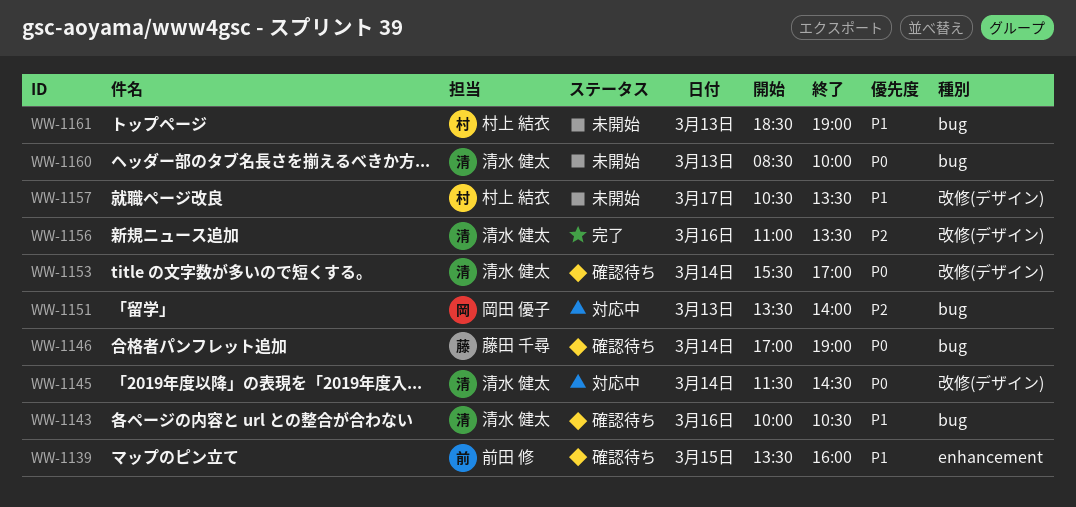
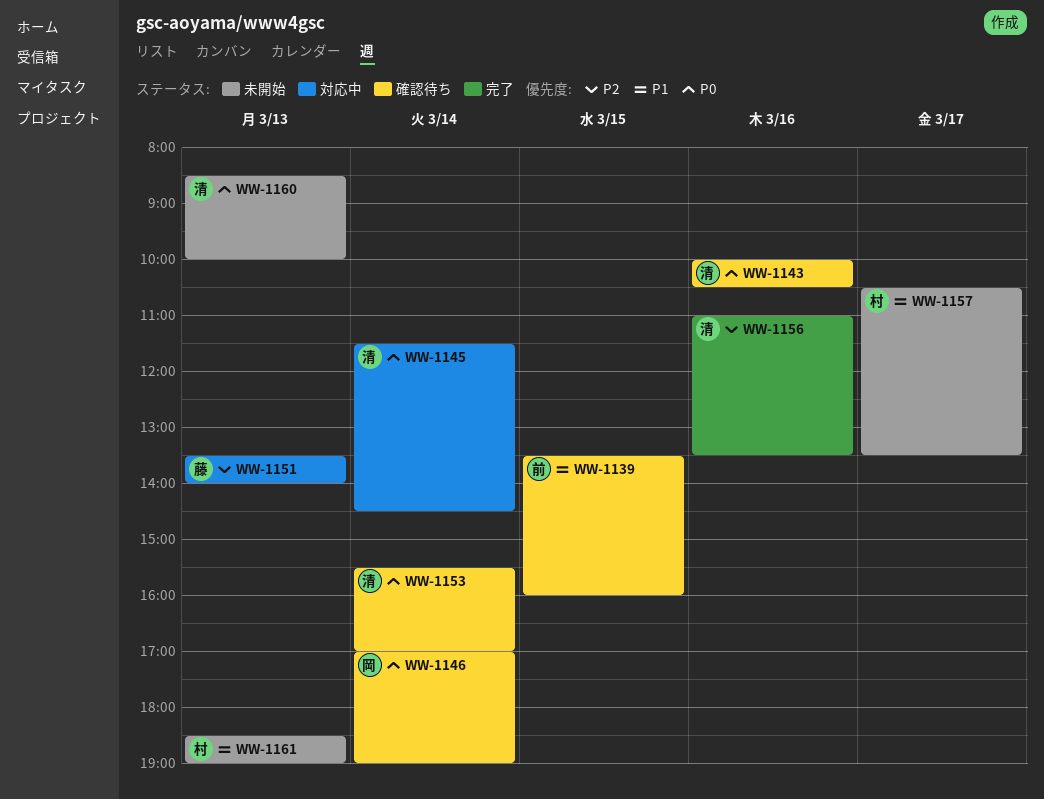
WW-1143, priority: P1 -> P0
WW-1146, owner: 藤田 千尋 -> 岡田 優子
WW-1151, owner: 岡田 優子 -> 藤田 千尋

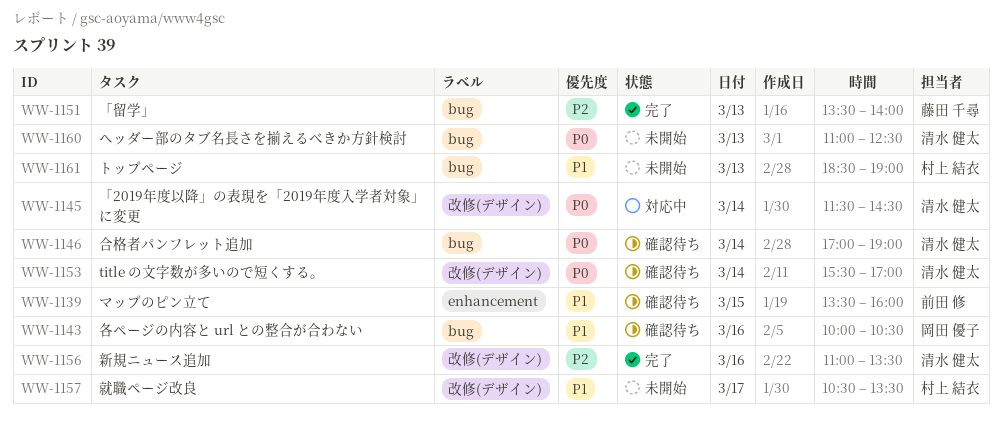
WW-1143, owner: 清水 健太 -> 岡田 優子
WW-1143, priority: P0 -> P1
WW-1146, owner: 岡田 優子 -> 清水 健太
WW-1151, status: 対応中 -> 完了
WW-1160, begins: 08:30 -> 11:00
WW-1160, ends: 10:00 -> 12:30

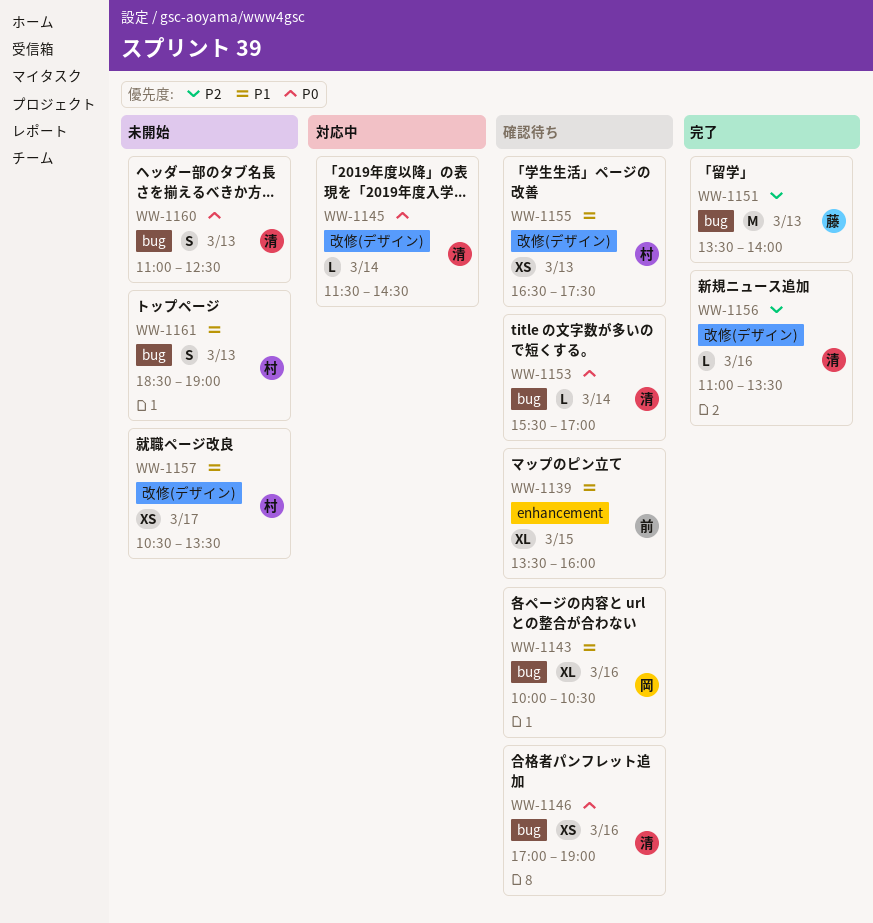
WW-1146, day: Mar 14 -> Mar 16
WW-1153, label: 改修(デザイン) -> bug
WW-1155: none -> present

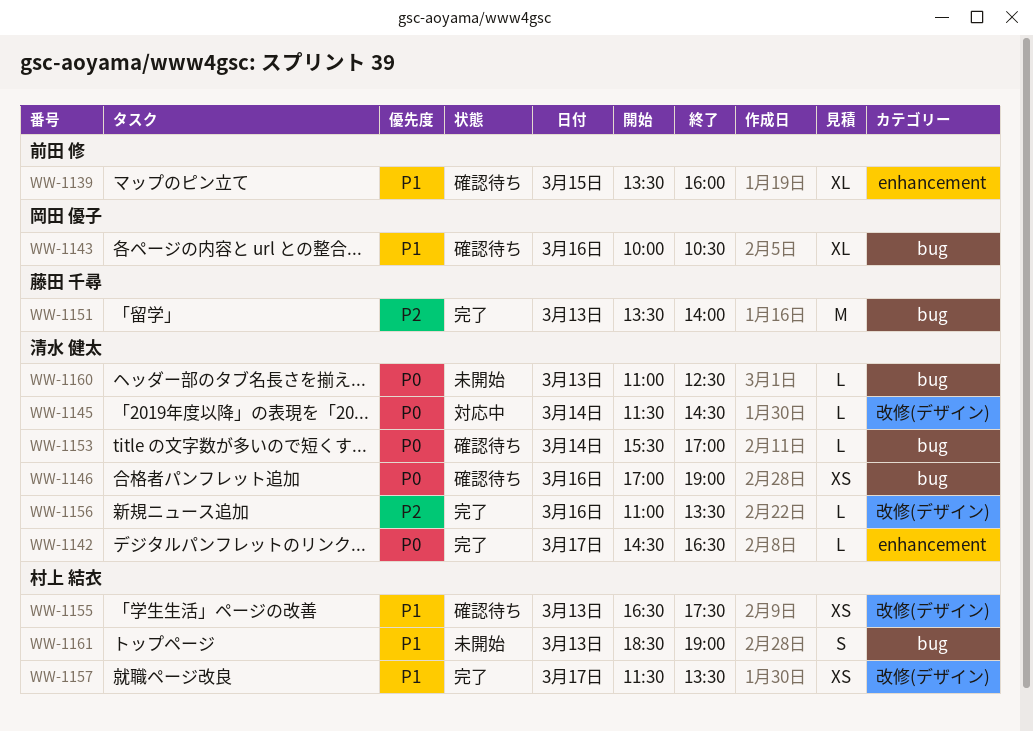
WW-1142: none -> present
WW-1157, status: 未開始 -> 完了
WW-1157, begins: 10:30 -> 11:30
WW-1160, estimate: S -> L

